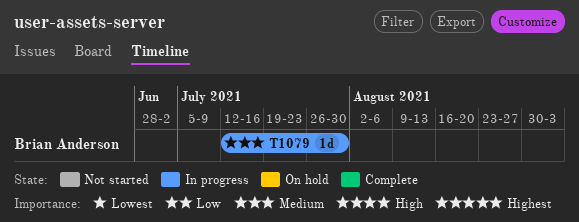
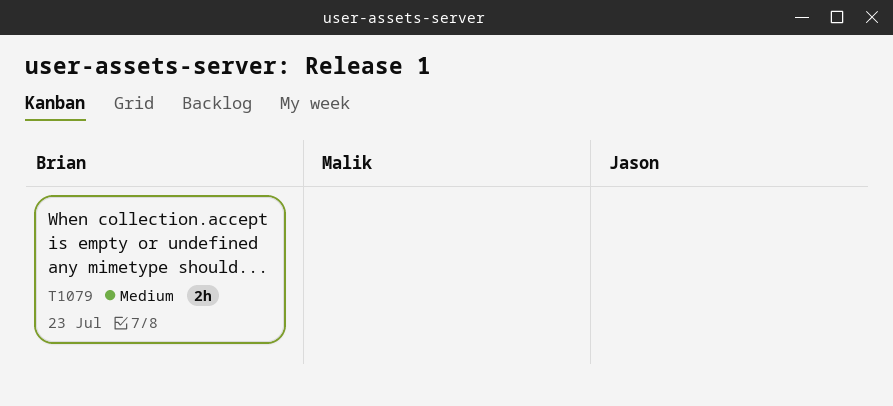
T1079, estimate: 1d -> 2h
T1079, due: Jul 30 -> Jul 23

